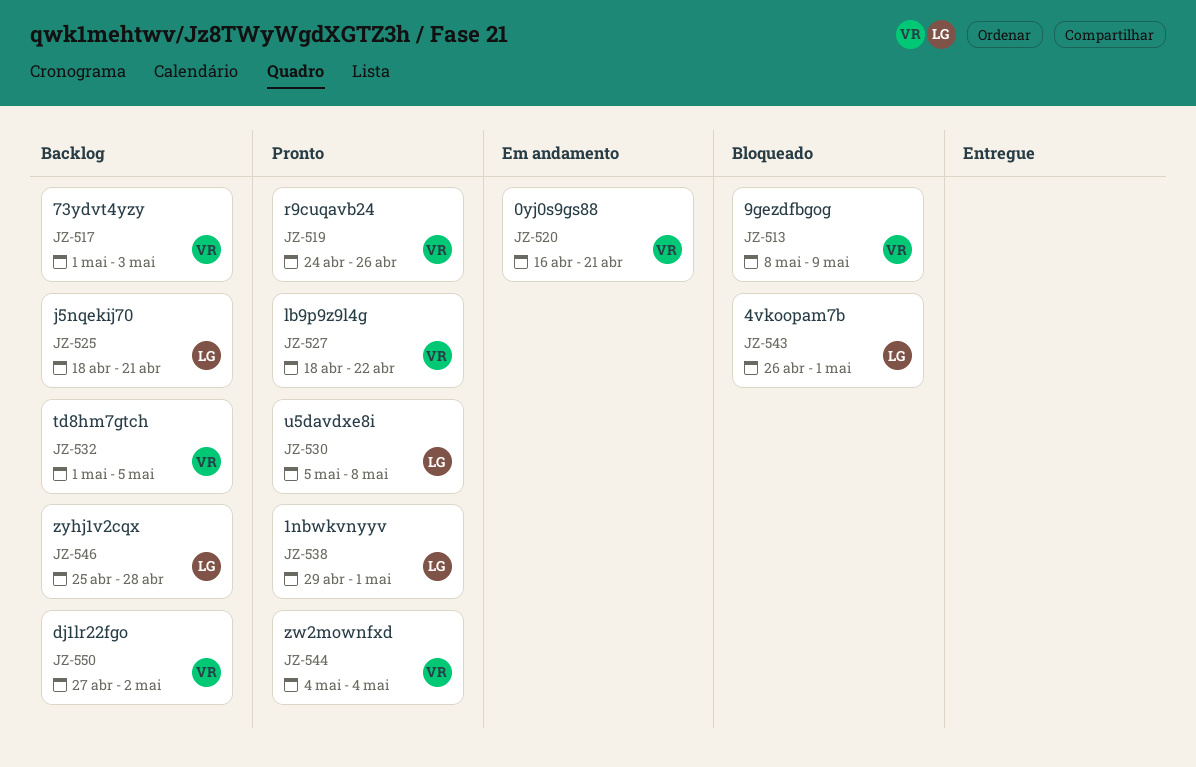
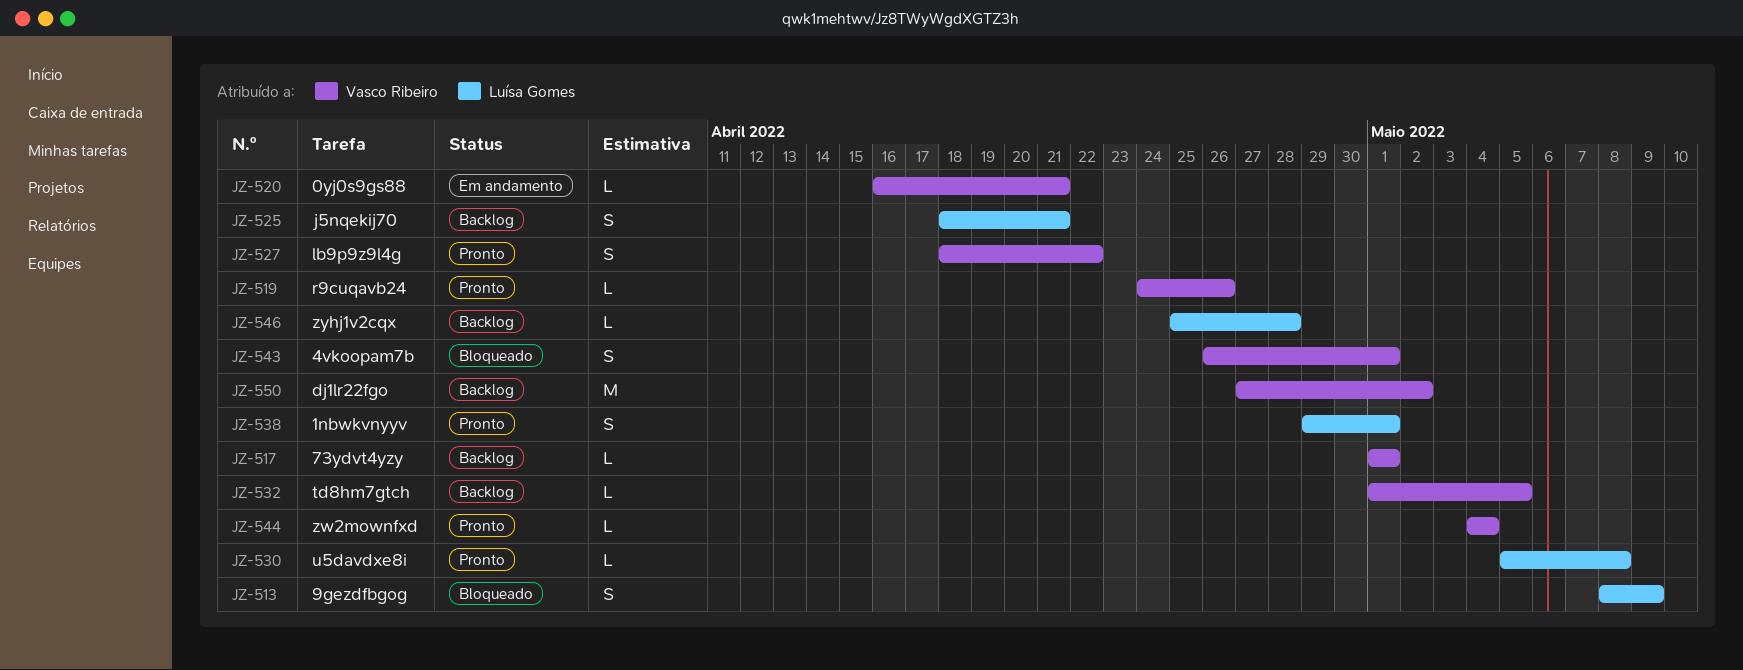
JZ-513, owner: Vasco Ribeiro -> Luísa Gomes
JZ-517, due: May 3 -> May 1
JZ-543, owner: Luísa Gomes -> Vasco Ribeiro

